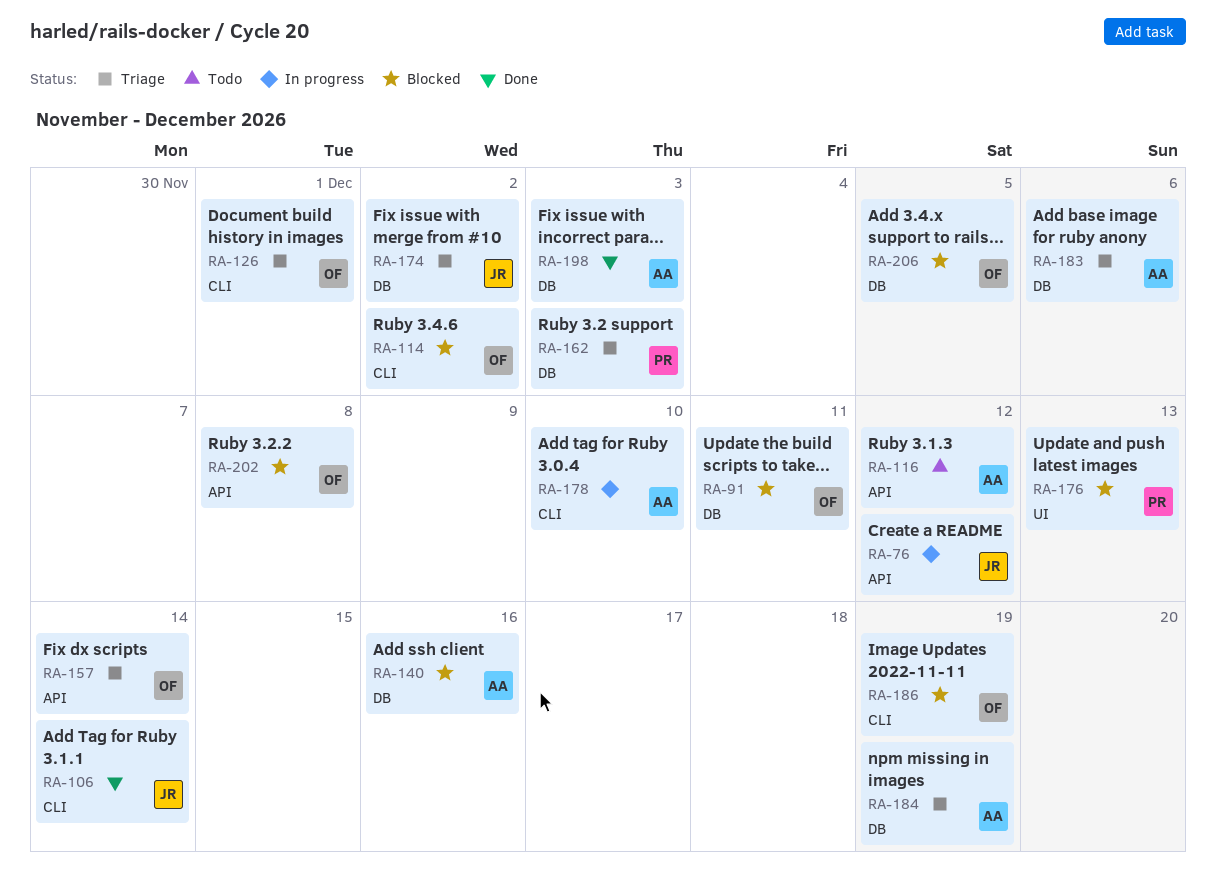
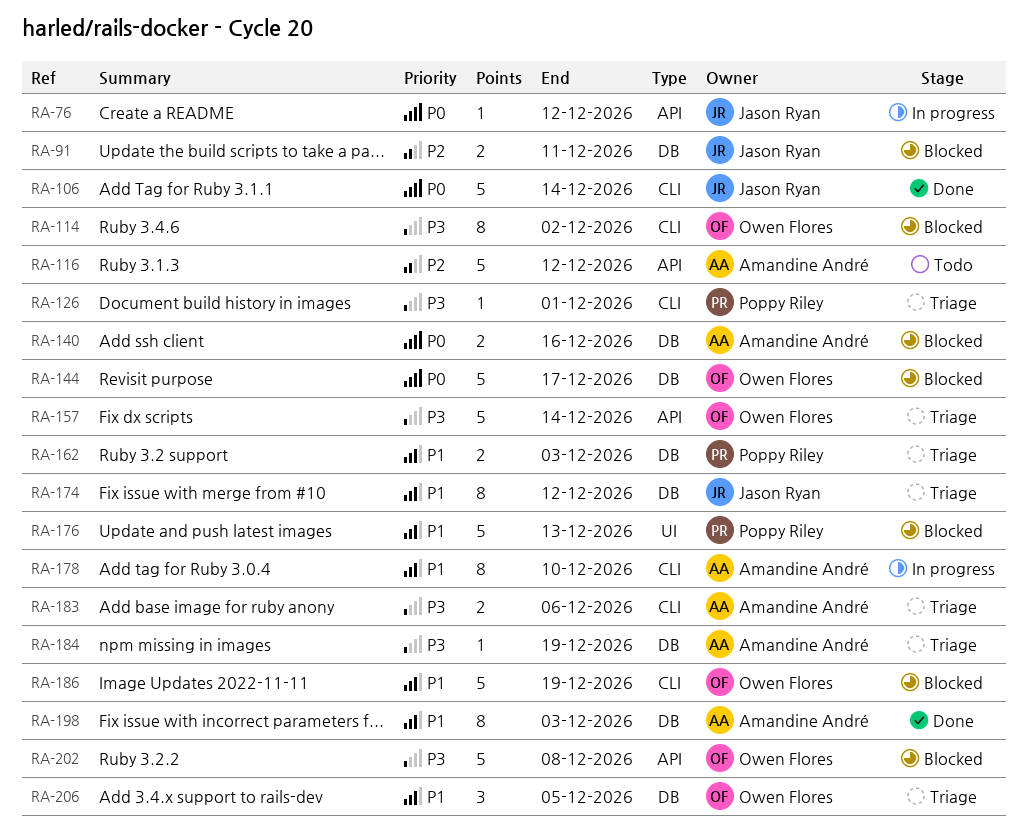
RA-91, owner: Owen Flores -> Jason Ryan
RA-126, owner: Owen Flores -> Poppy Riley
RA-144: none -> present
RA-174, due: Dec 2 -> Dec 12
RA-183, label: DB -> CLI
RA-206, status: Blocked -> Triage

